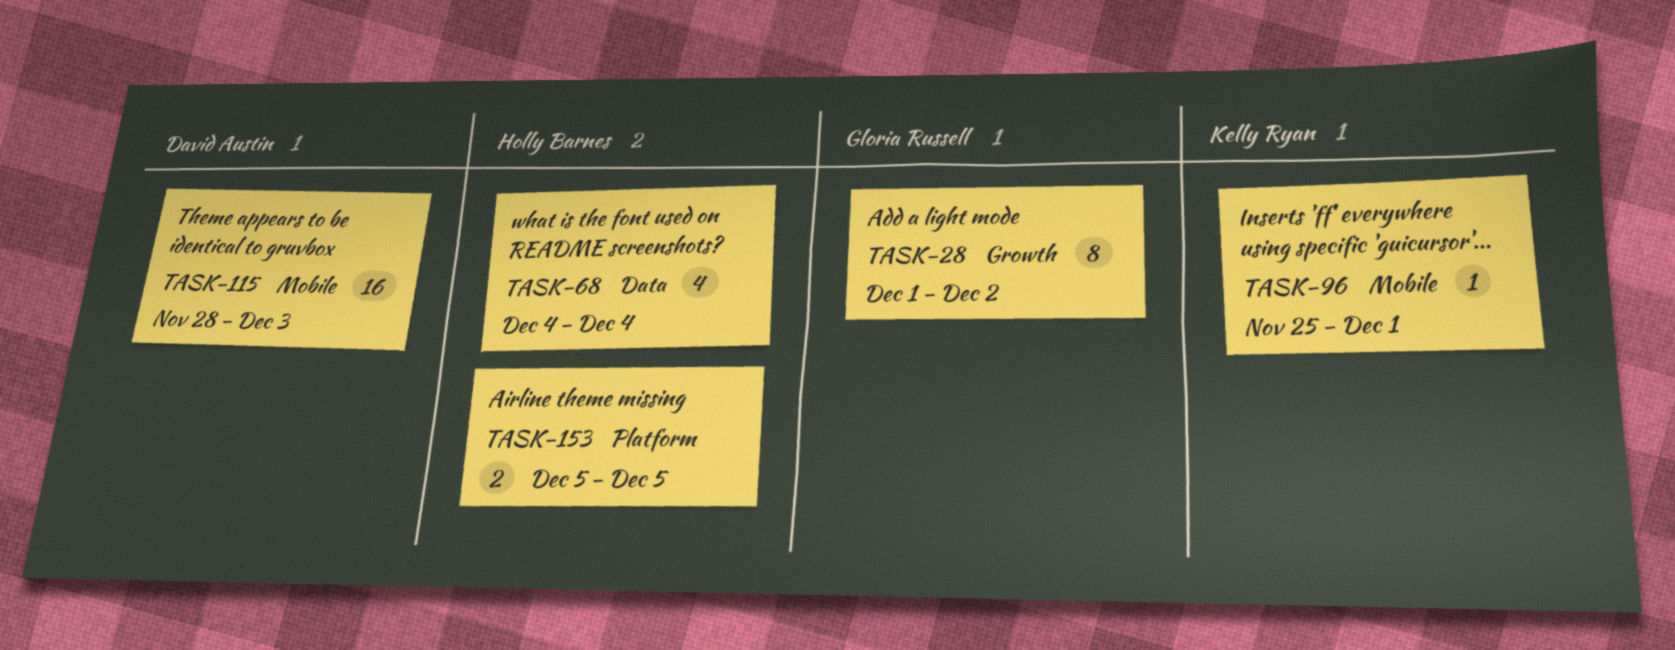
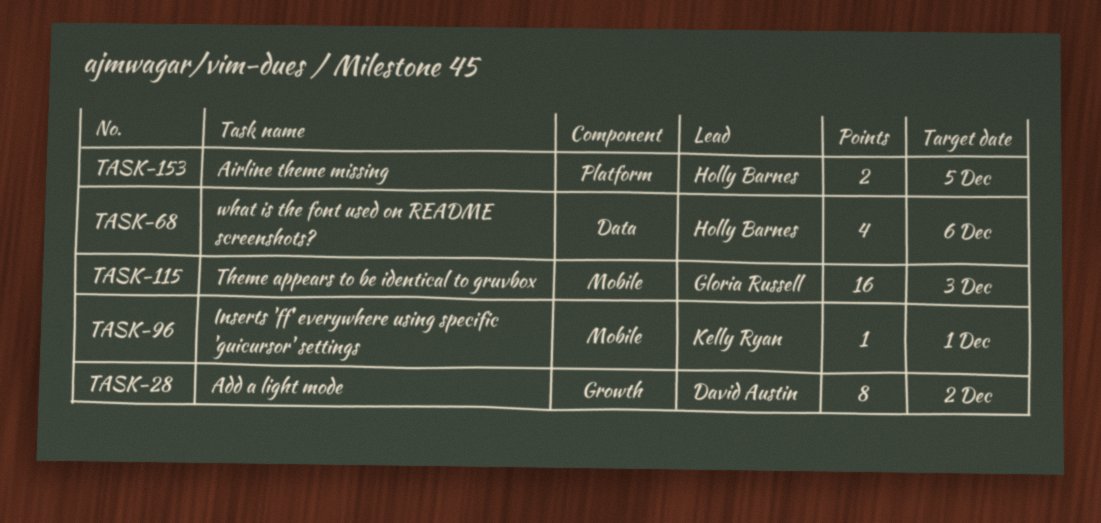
TASK-28, owner: Gloria Russell -> David Austin
TASK-68, due: Dec 4 -> Dec 6
TASK-115, owner: David Austin -> Gloria Russell

